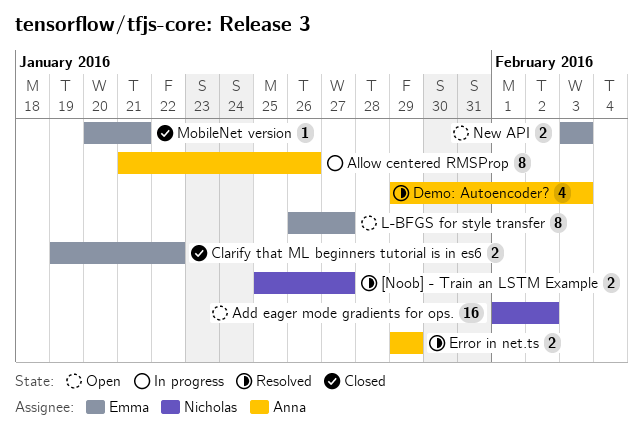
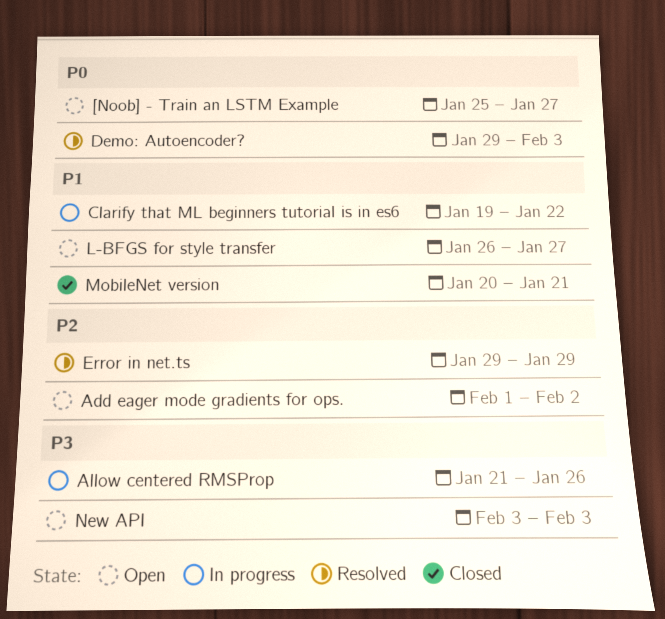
[Noob] - Train an LSTM Example, status: Resolved -> Open
Clarify that ML beginners tutorial is in es6, status: Closed -> In progress

